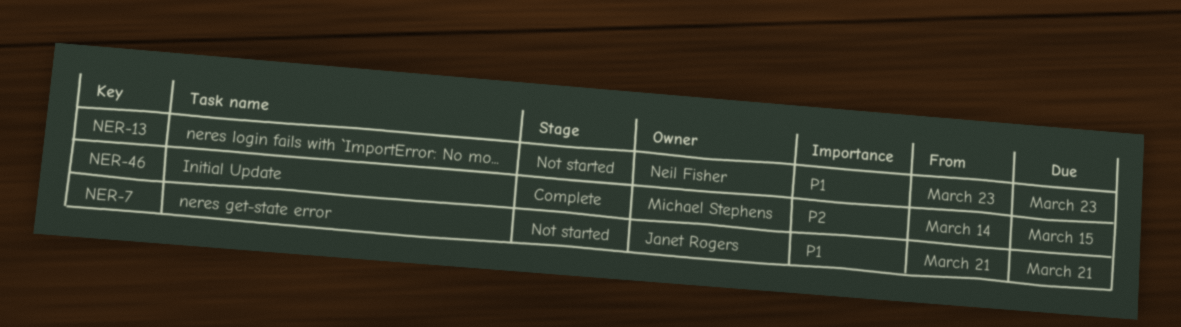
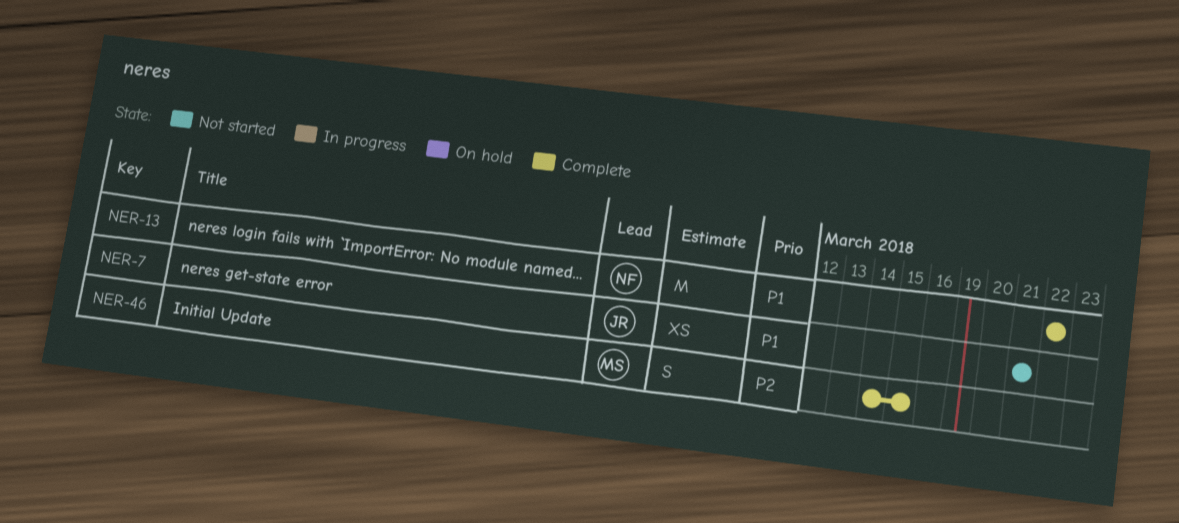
NER-13, status: Not started -> Complete
NER-13, start: Mar 23 -> Mar 22
NER-13, due: Mar 23 -> Mar 22

